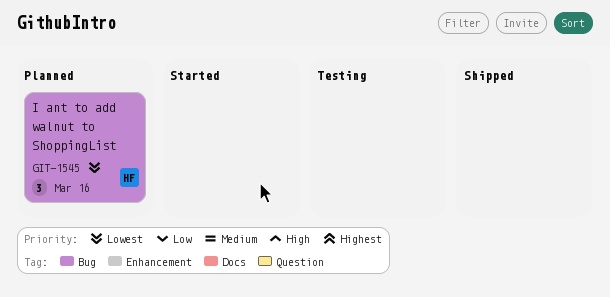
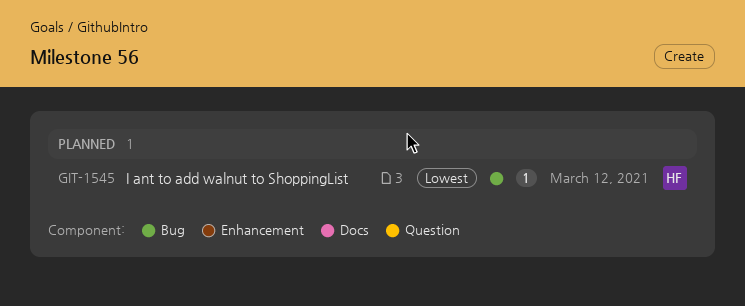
GIT-1545, estimate: 3 -> 1
GIT-1545, due: Mar 16 -> Mar 12

